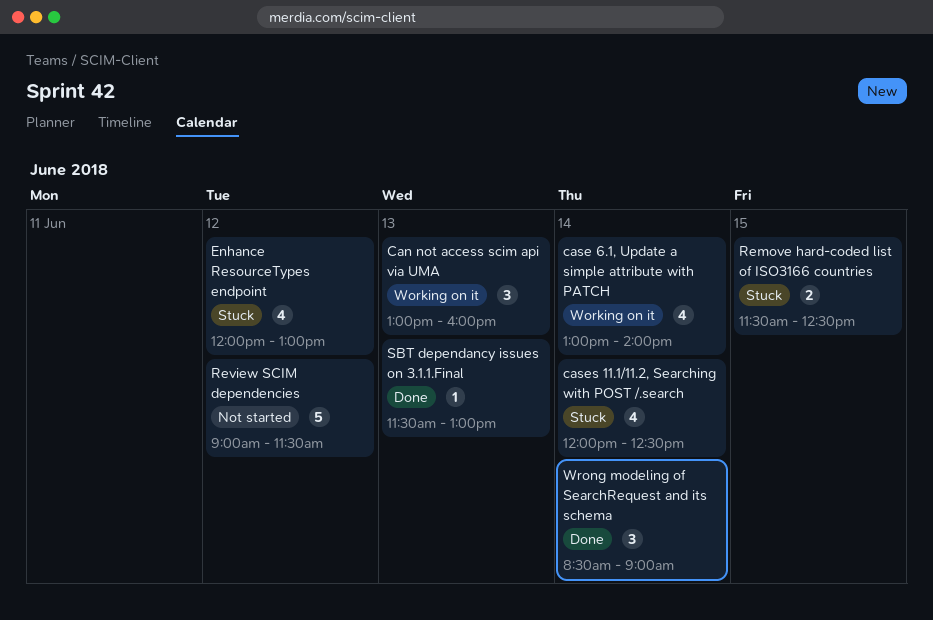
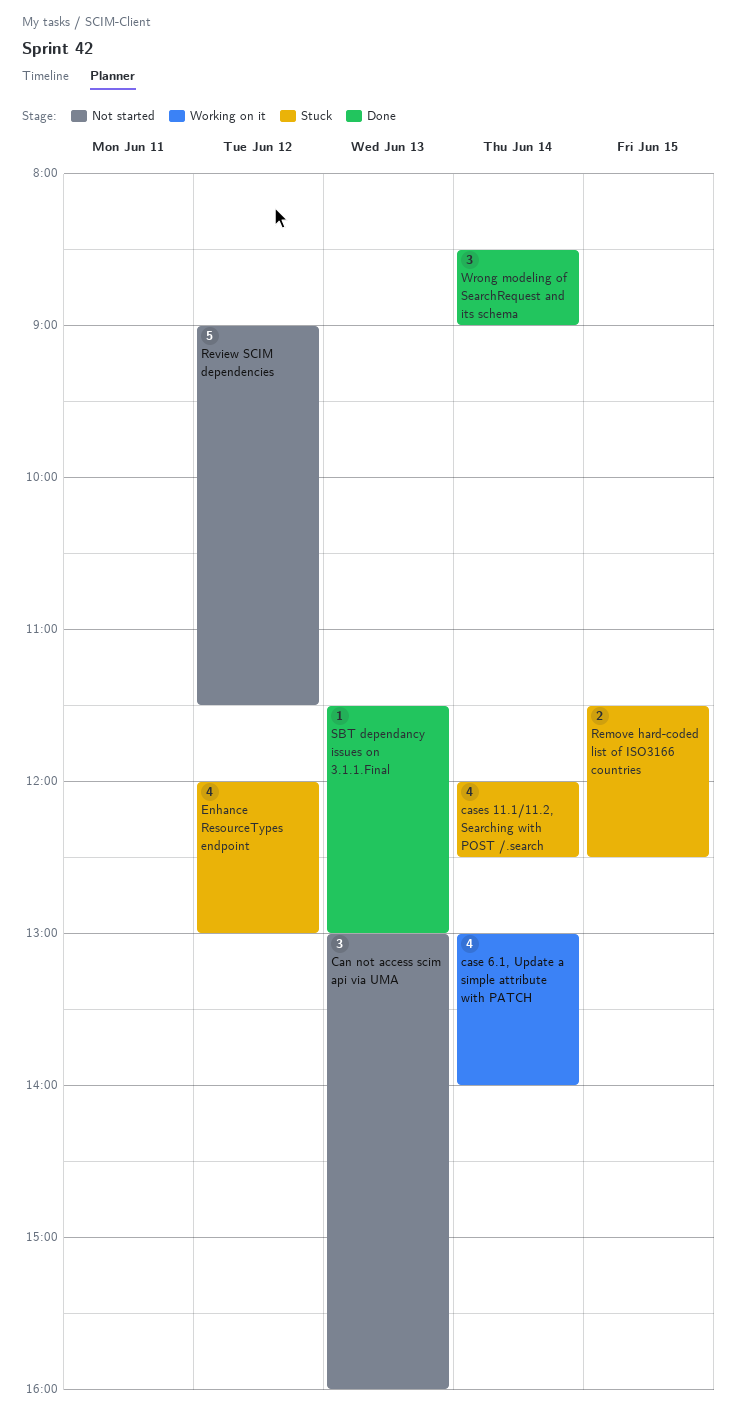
Can not access scim api via UMA, status: Working on it -> Not started

